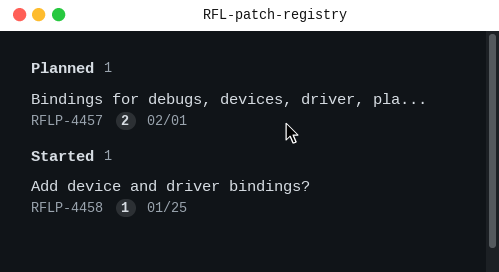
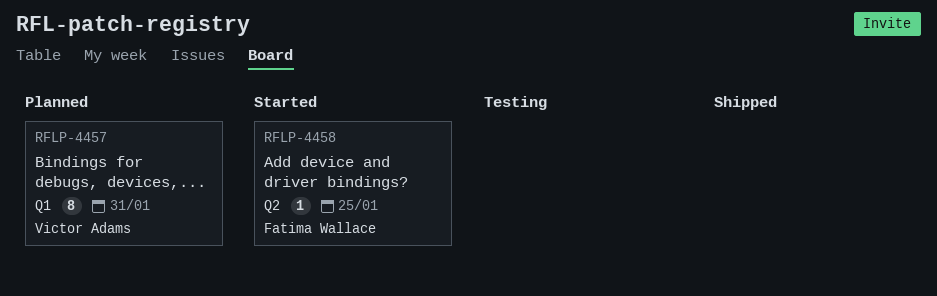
RFLP-4457, estimate: 2 -> 8
RFLP-4457, due: Feb 1 -> Jan 31

